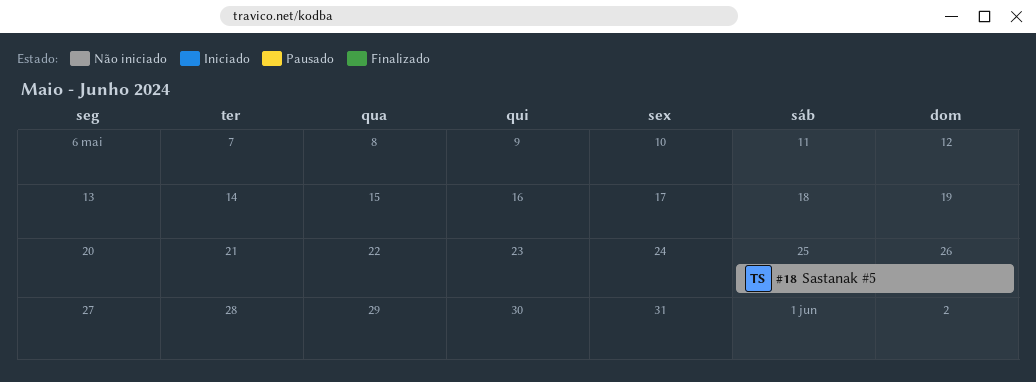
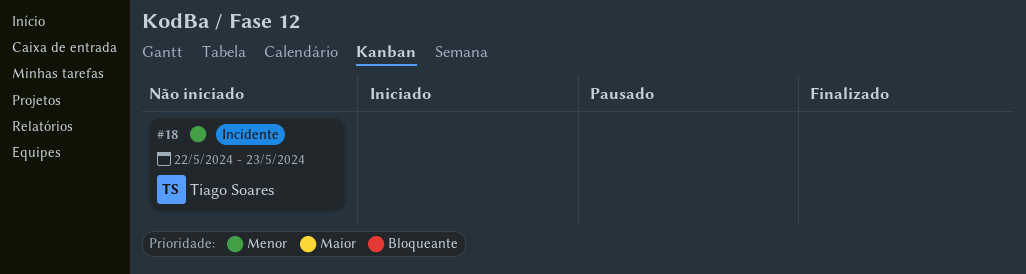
#18, start: May 25 -> May 22
#18, due: May 26 -> May 23

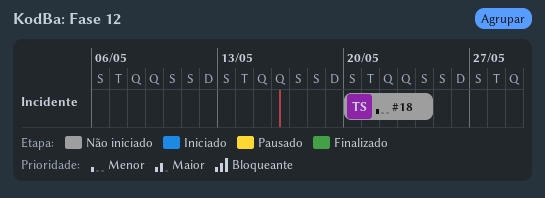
#18, start: May 22 -> May 20
#18, due: May 23 -> May 24

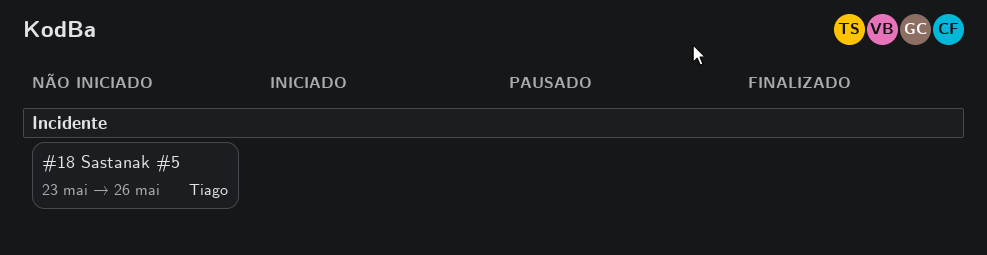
#18, start: May 20 -> May 23
#18, due: May 24 -> May 26

